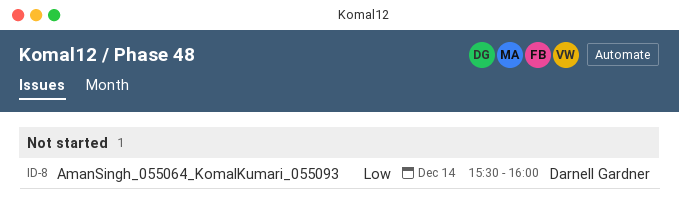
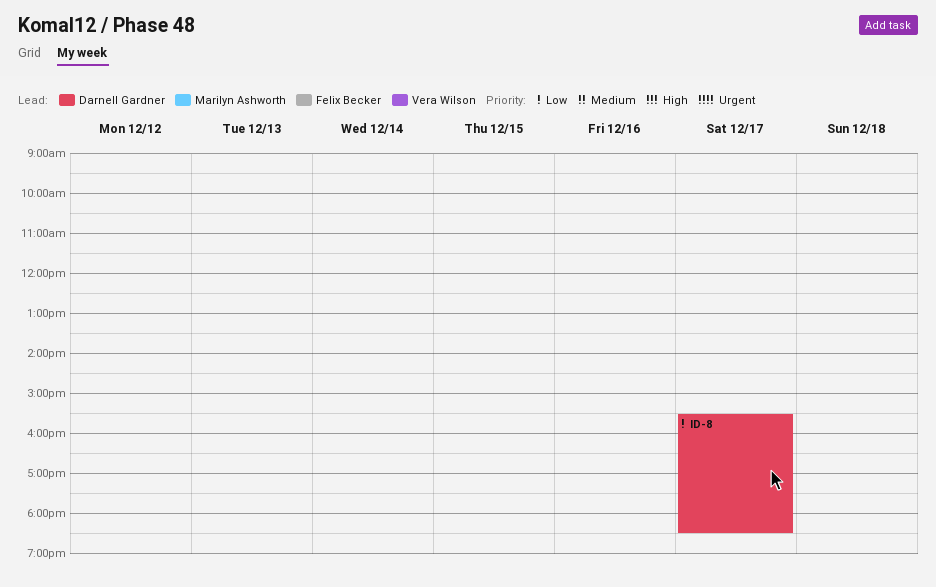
ID-8, day: Dec 14 -> Dec 17
ID-8, ends: 16:00 -> 18:30

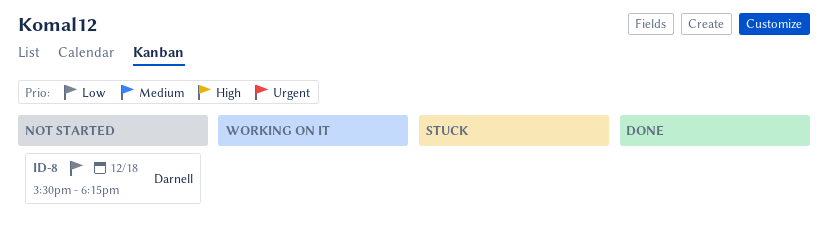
ID-8, day: Dec 17 -> Dec 18
ID-8, ends: 18:30 -> 18:15

